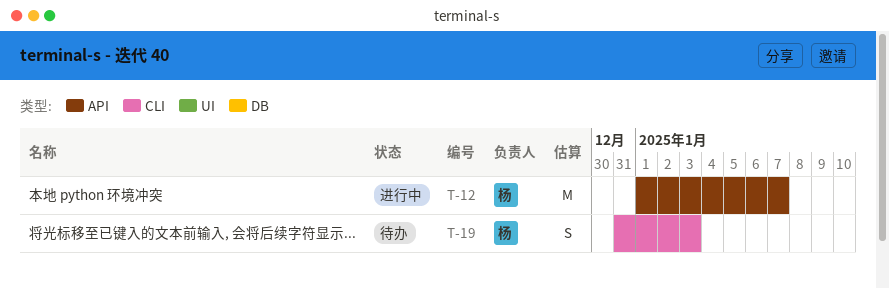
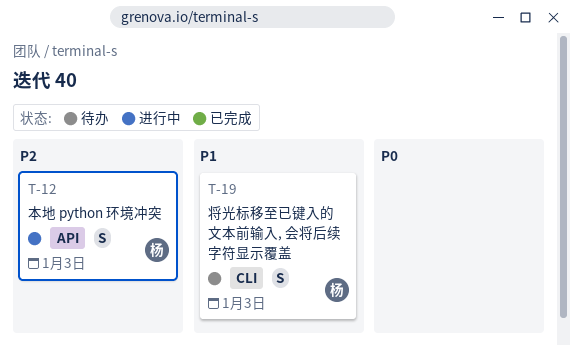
T-12, estimate: M -> S
T-12, due: Jan 7 -> Jan 3

